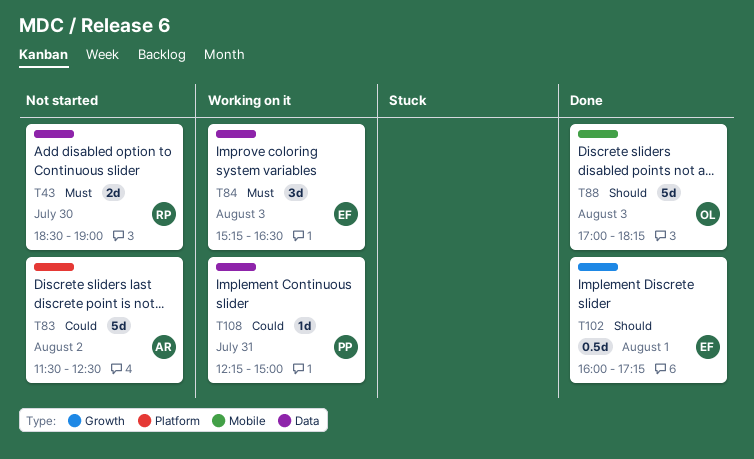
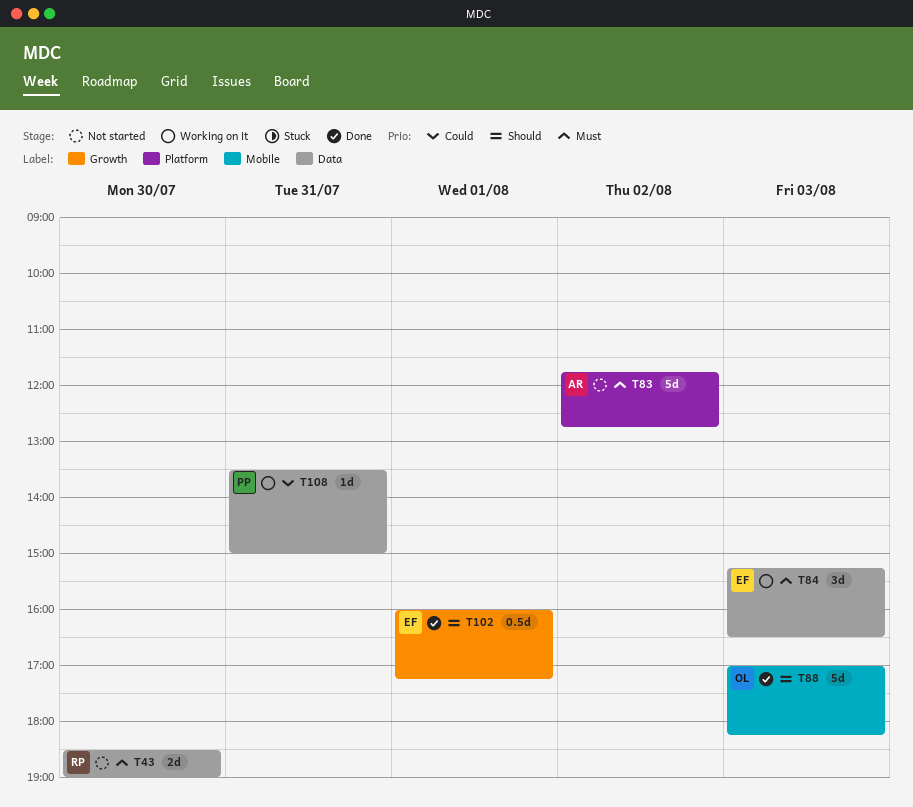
T83, priority: Could -> Must
T83, begins: 11:30 -> 11:45
T83, ends: 12:30 -> 12:45
T108, begins: 12:15 -> 13:30

